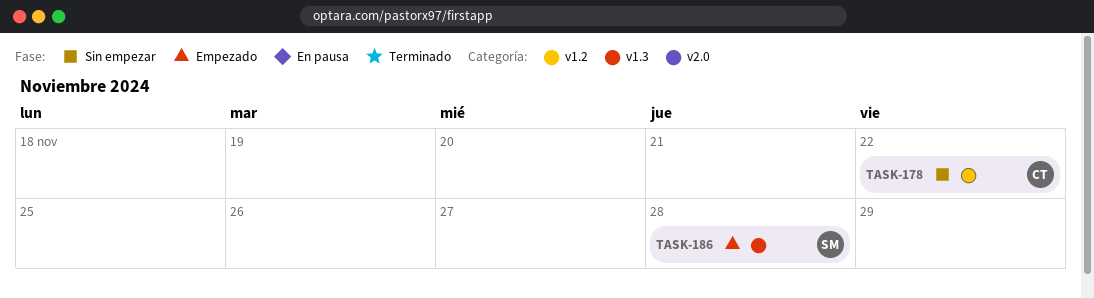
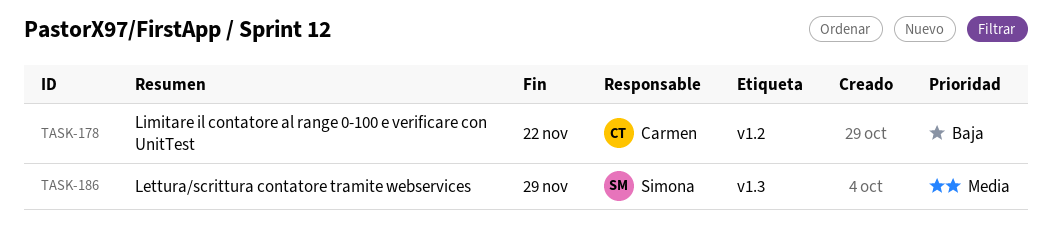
TASK-186, due: Nov 28 -> Nov 29

